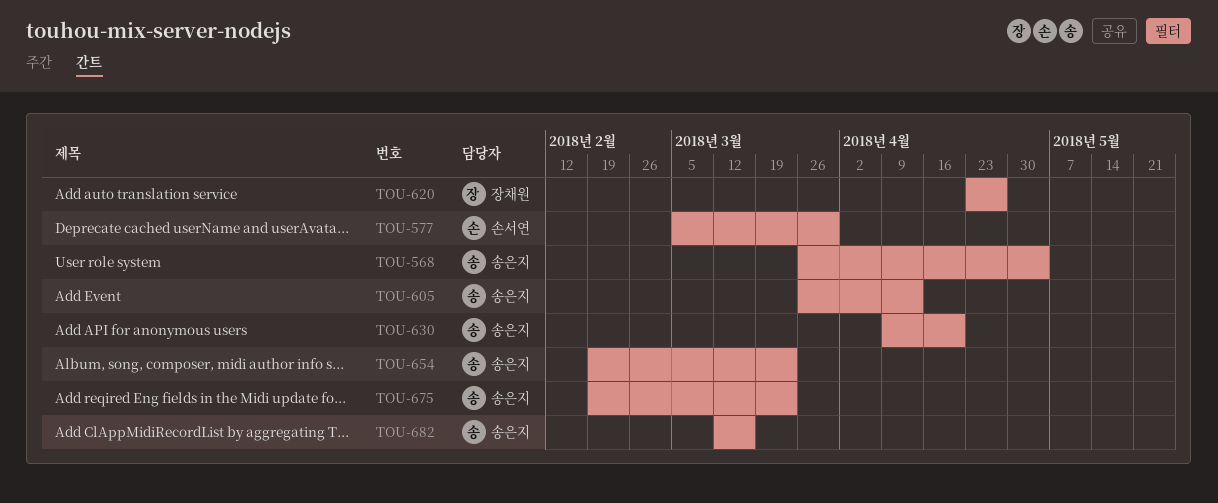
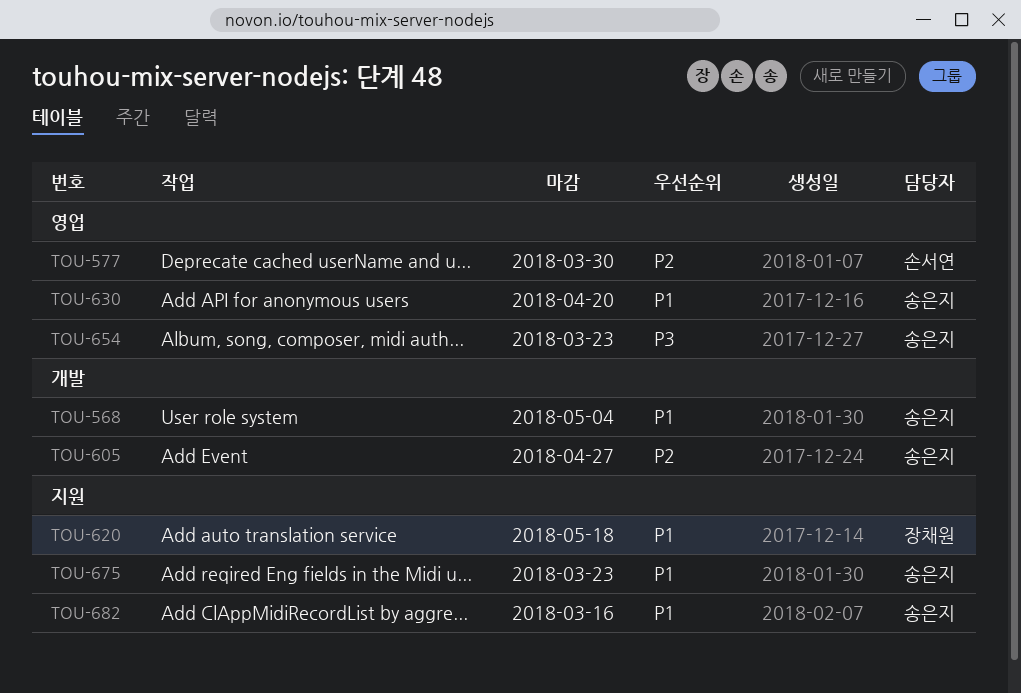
TOU-605, due: Apr 13 -> Apr 27
TOU-620, due: Apr 27 -> May 18

